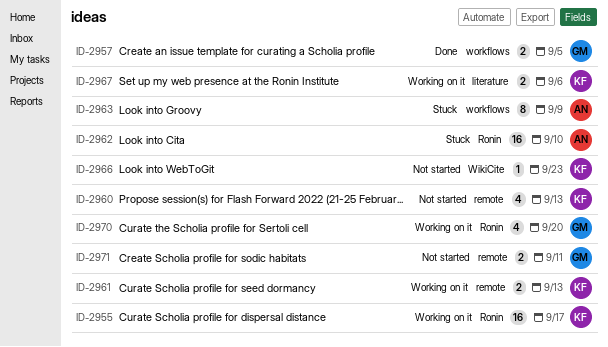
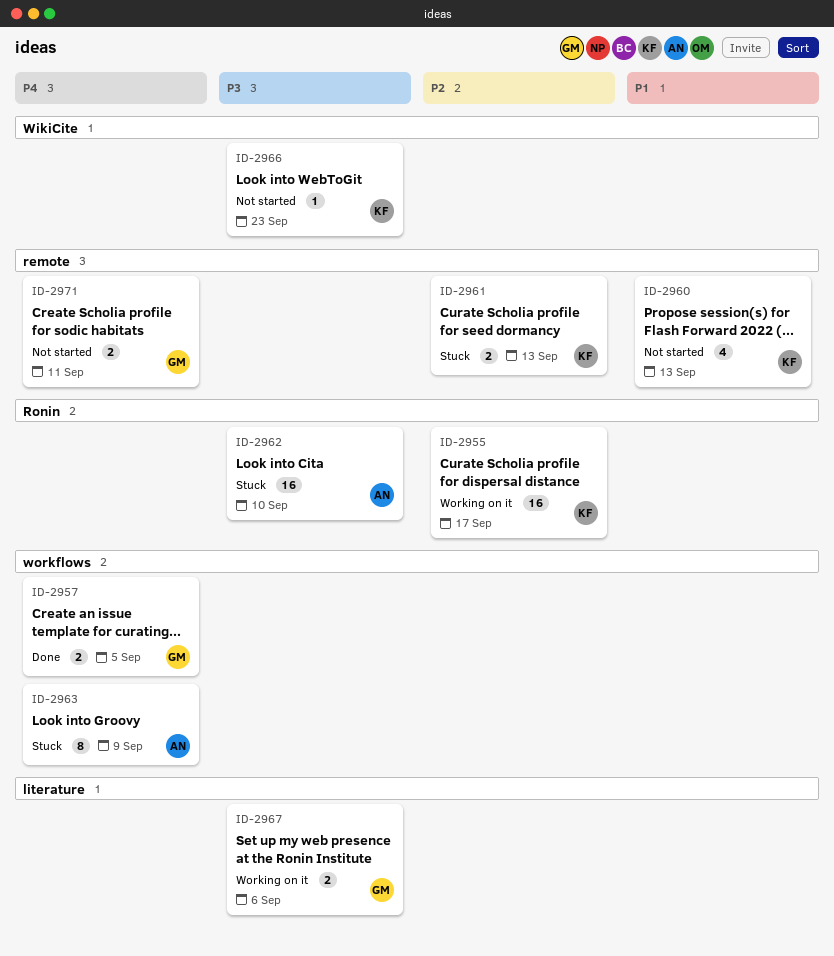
ID-2961, status: Working on it -> Stuck
ID-2967, owner: KF -> GM
ID-2970: present -> none

